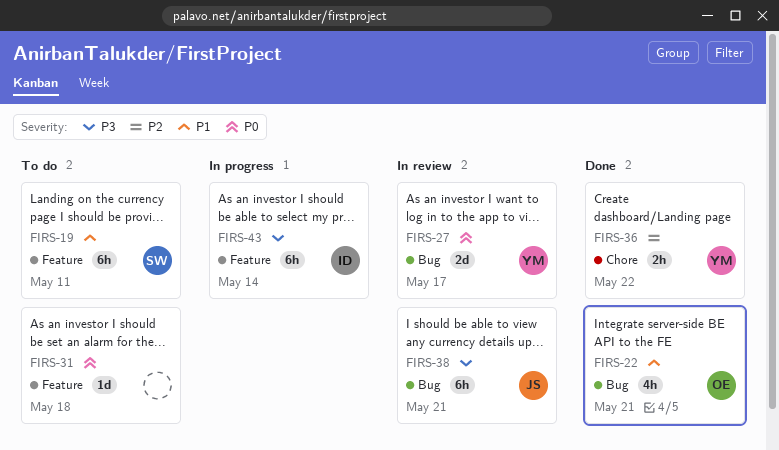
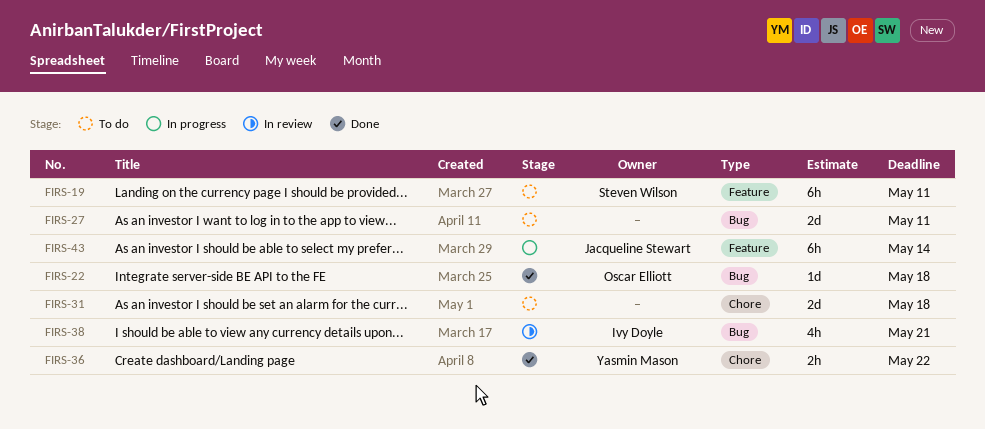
FIRS-22, estimate: 4h -> 1d
FIRS-22, due: May 21 -> May 18
FIRS-27, status: In review -> To do
FIRS-27, owner: Yasmin Mason -> none
FIRS-27, due: May 17 -> May 11
FIRS-31, label: Feature -> Chore
FIRS-31, estimate: 1d -> 2d
FIRS-38, owner: Jacqueline Stewart -> Ivy Doyle
FIRS-38, estimate: 6h -> 4h
FIRS-43, owner: Ivy Doyle -> Jacqueline Stewart

